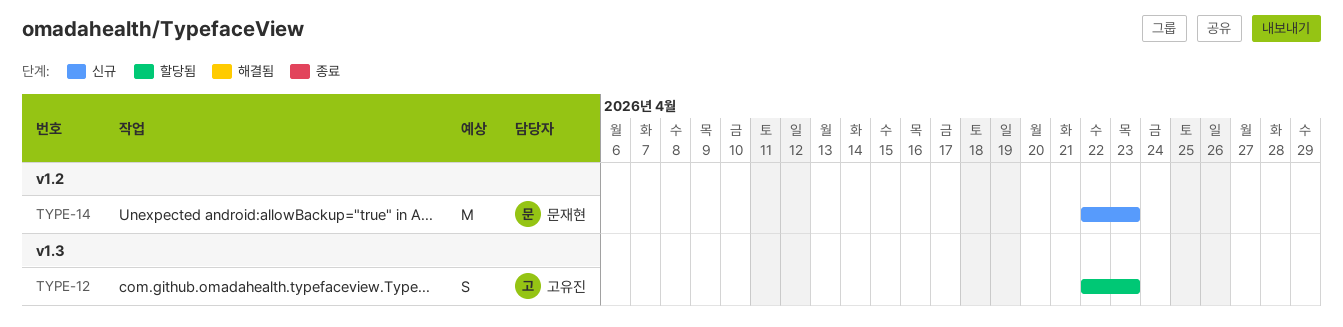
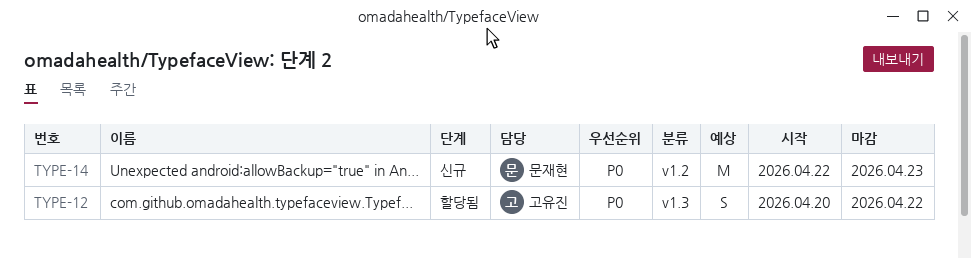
TYPE-12, start: Apr 22 -> Apr 20
TYPE-12, due: Apr 23 -> Apr 22

